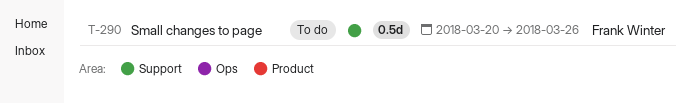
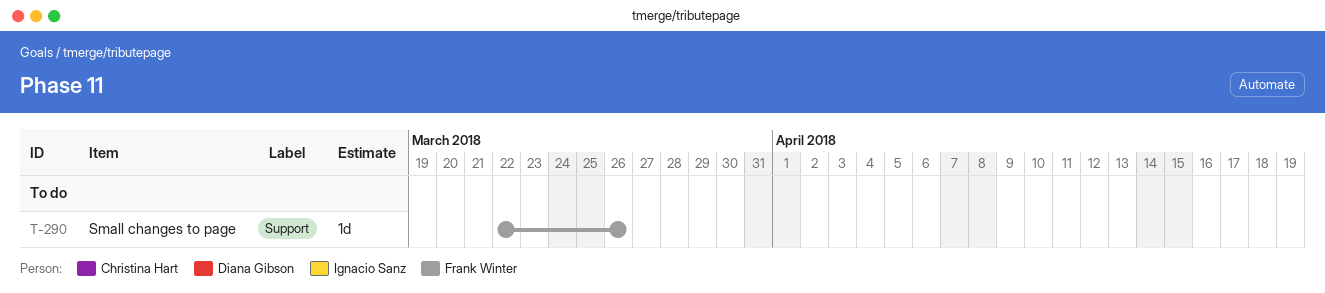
T-290, estimate: 0.5d -> 1d
T-290, start: Mar 20 -> Mar 22

